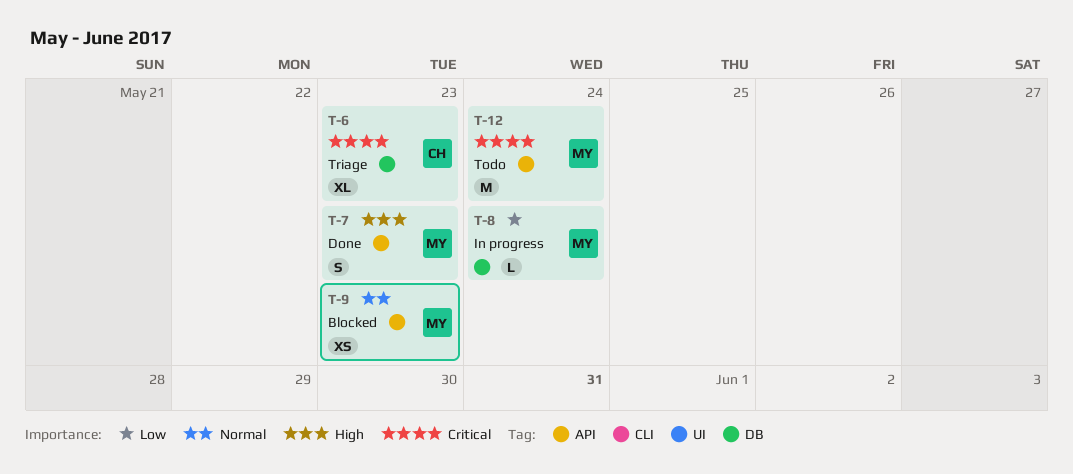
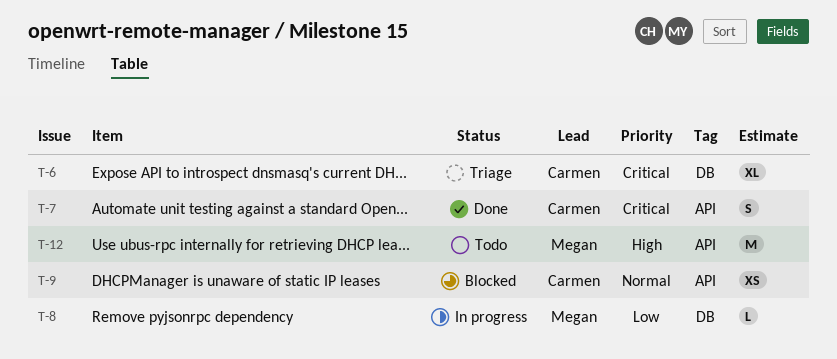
T-7, owner: Megan -> Carmen
T-7, priority: High -> Critical
T-9, owner: Megan -> Carmen
T-12, priority: Critical -> High

